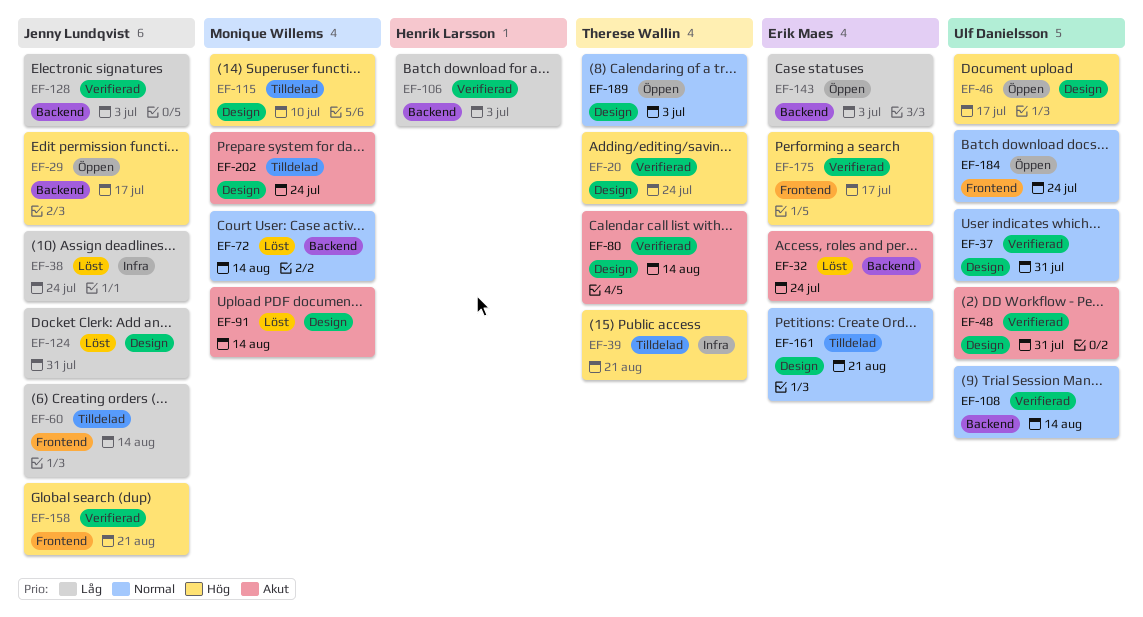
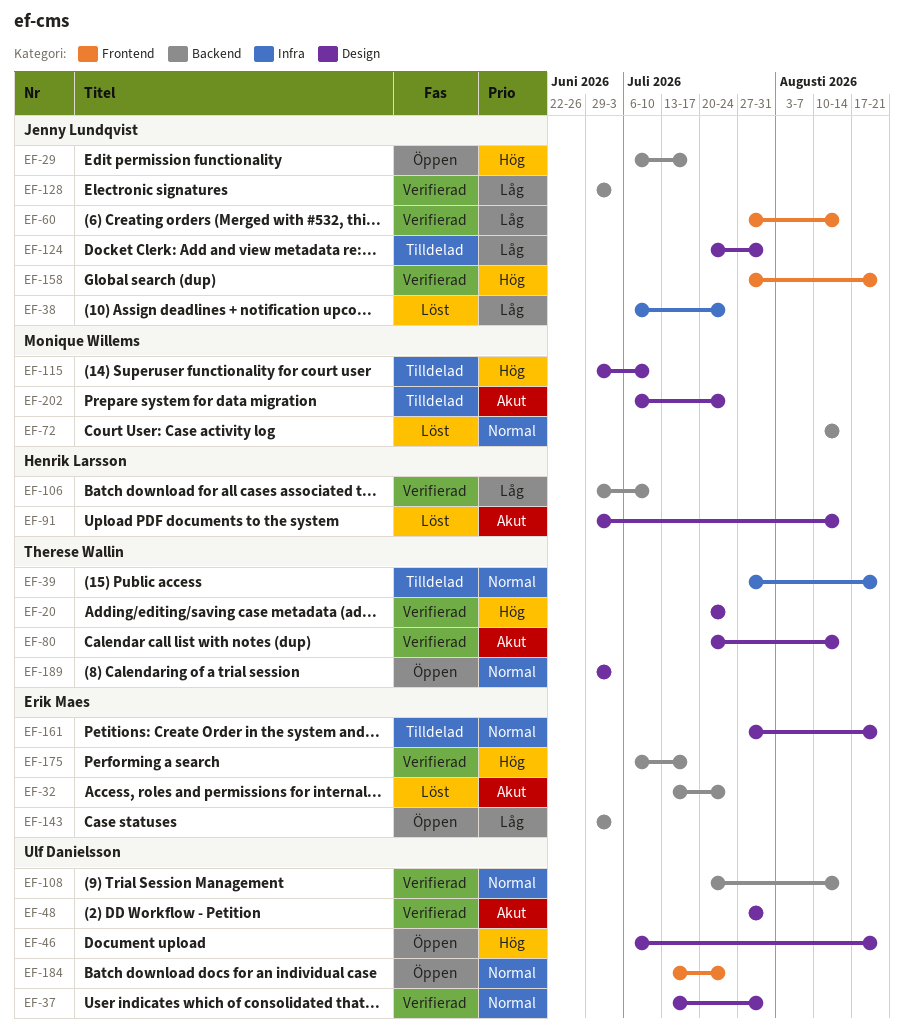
EF-39, priority: Hög -> Normal
EF-46, due: Jul 17 -> Aug 21
EF-60, status: Tilldelad -> Verifierad
EF-91, owner: Monique Willems -> Henrik Larsson
EF-106, due: Jul 3 -> Jul 10
EF-124, status: Löst -> Tilldelad
EF-175, label: Frontend -> Backend

